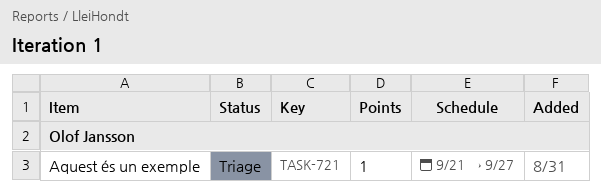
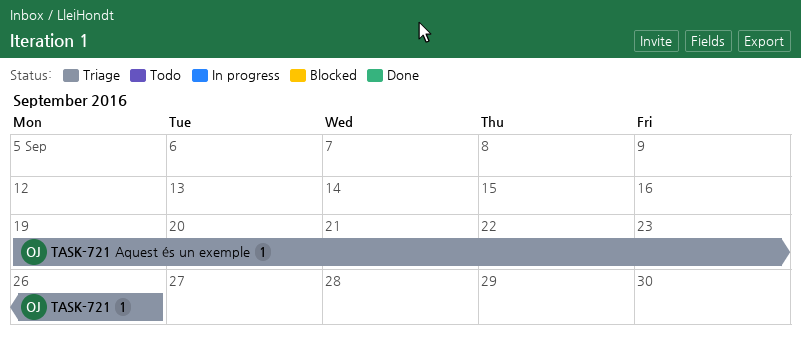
TASK-721, start: Sep 21 -> Sep 19
TASK-721, due: Sep 27 -> Sep 26

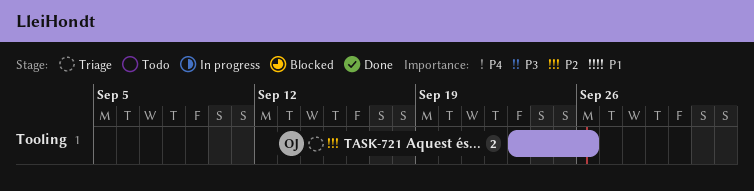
TASK-721, estimate: 1 -> 2
TASK-721, start: Sep 19 -> Sep 23

